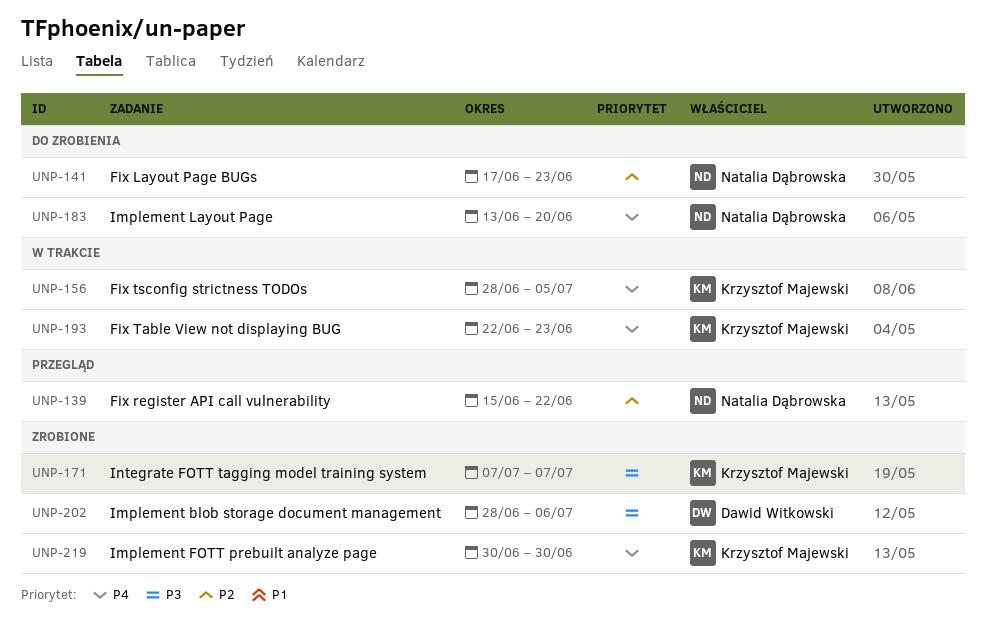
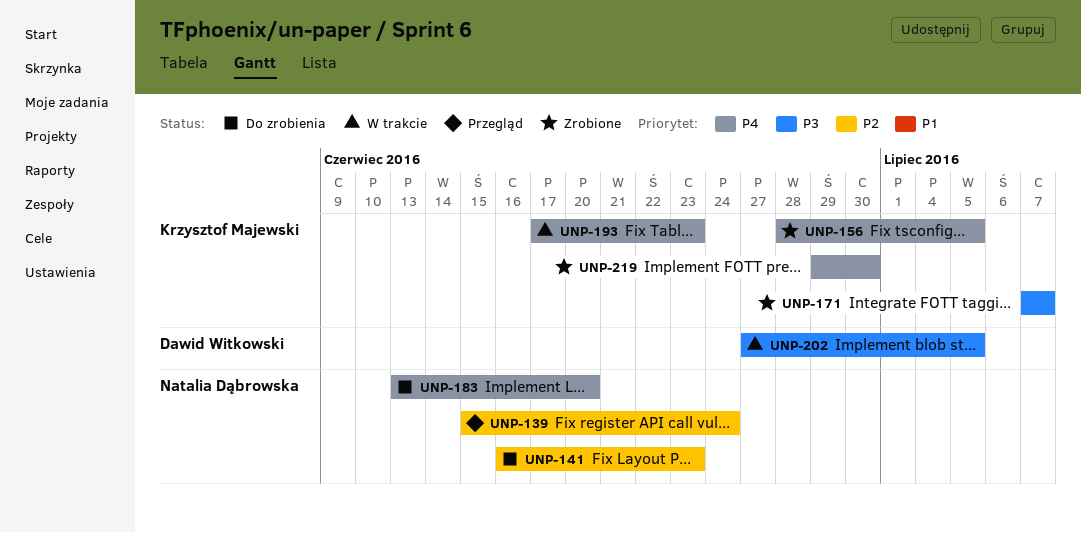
UNP-139, due: Jun 22 -> Jun 24
UNP-141, start: Jun 17 -> Jun 16
UNP-156, status: W trakcie -> Zrobione
UNP-193, start: Jun 22 -> Jun 17
UNP-202, status: Zrobione -> W trakcie
UNP-202, start: Jun 28 -> Jun 27
UNP-202, due: Jul 6 -> Jul 5
UNP-219, start: Jun 30 -> Jun 29

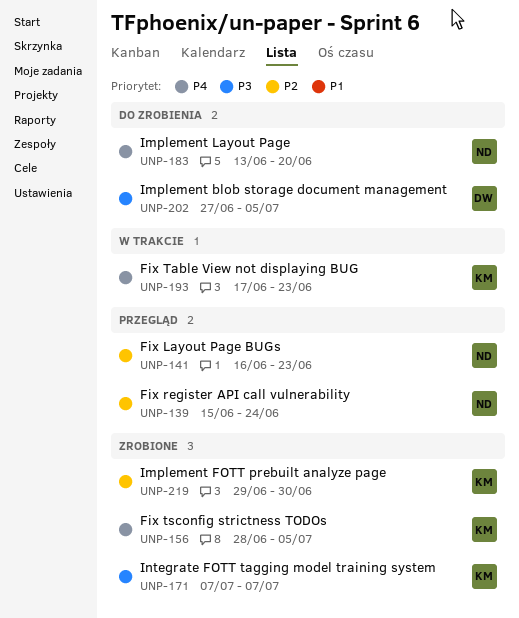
UNP-141, status: Do zrobienia -> Przegląd
UNP-202, status: W trakcie -> Do zrobienia
UNP-219, priority: P4 -> P2

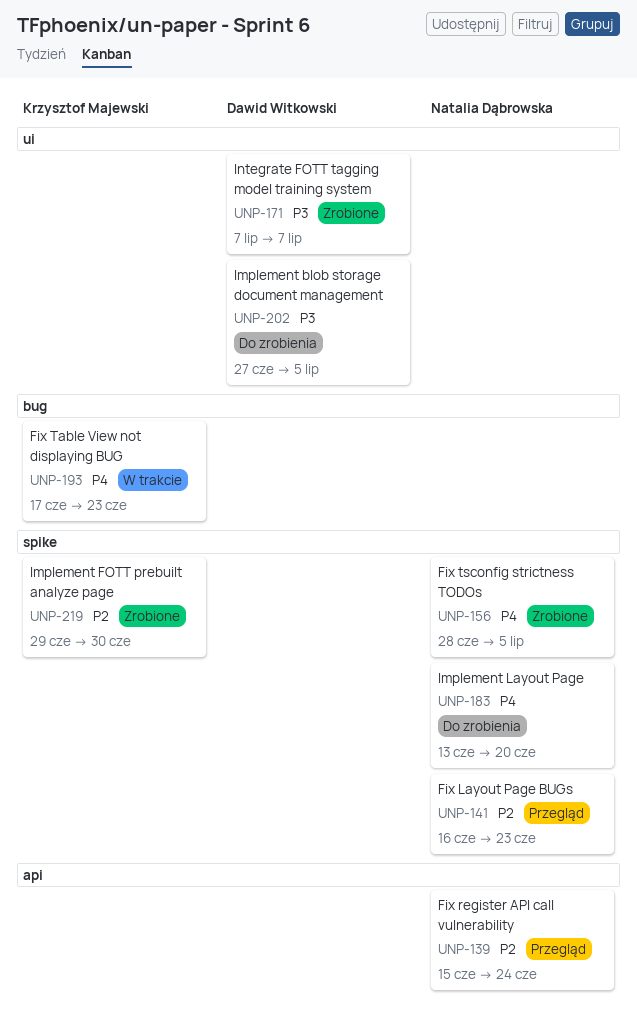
UNP-156, owner: Krzysztof Majewski -> Natalia Dąbrowska
UNP-171, owner: Krzysztof Majewski -> Dawid Witkowski

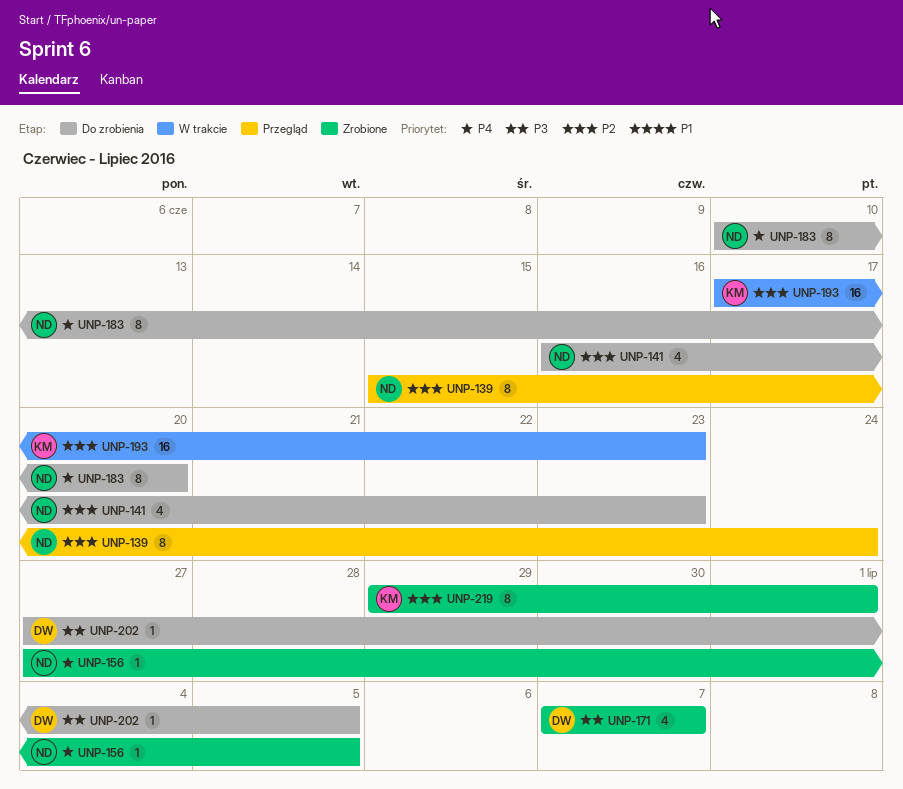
UNP-141, status: Przegląd -> Do zrobienia
UNP-156, start: Jun 28 -> Jun 27
UNP-183, start: Jun 13 -> Jun 10
UNP-193, priority: P4 -> P2
UNP-219, due: Jun 30 -> Jul 1

